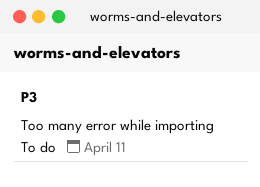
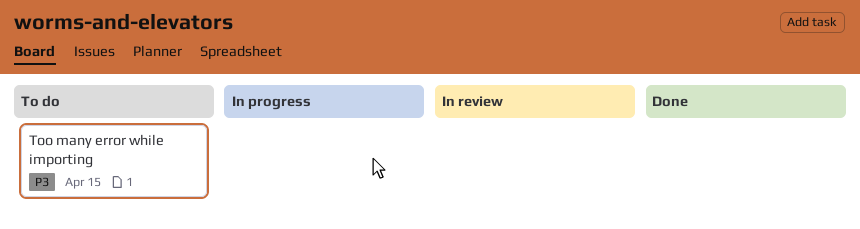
Too many error while importing, due: Apr 11 -> Apr 15

